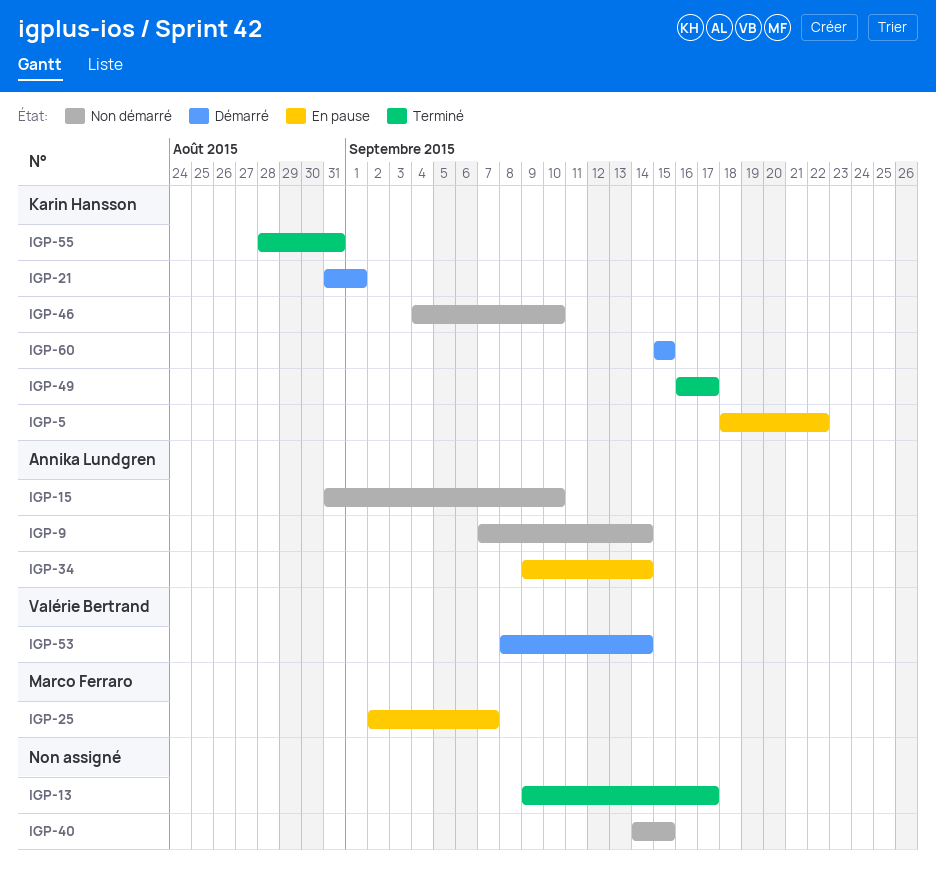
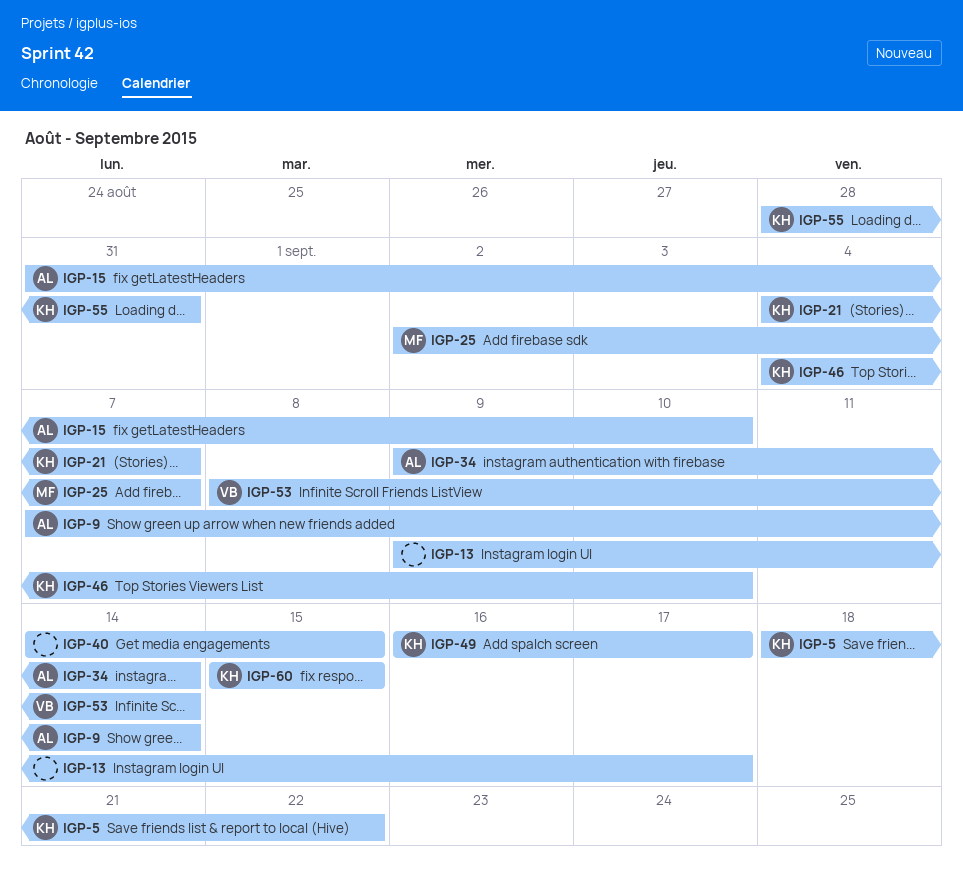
IGP-21, start: Aug 31 -> Sep 4
IGP-21, due: Sep 1 -> Sep 7

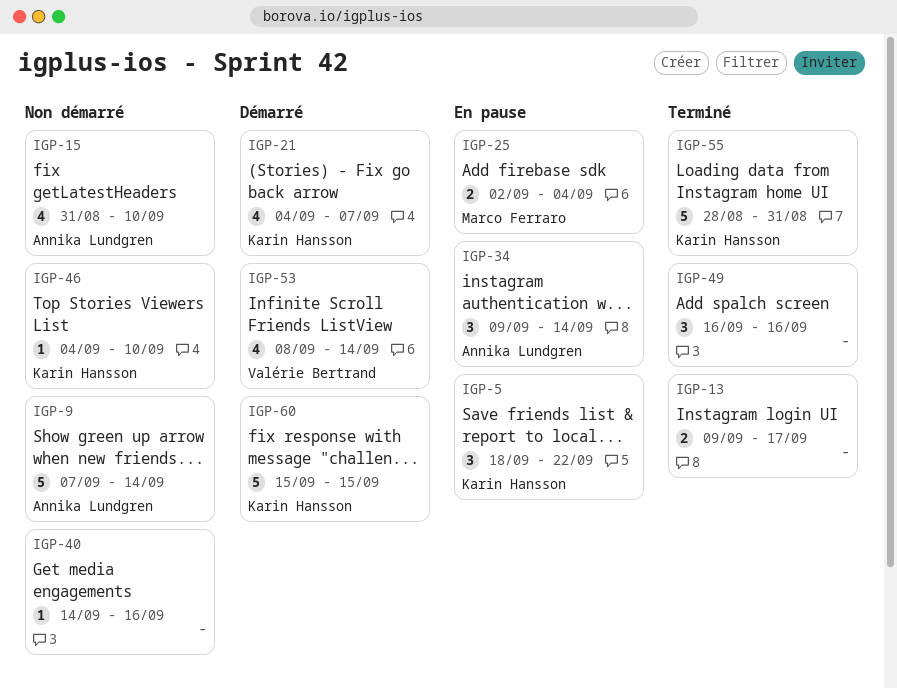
IGP-25, due: Sep 7 -> Sep 4
IGP-40, due: Sep 15 -> Sep 16
IGP-49, owner: Karin Hansson -> none
IGP-49, due: Sep 17 -> Sep 16

